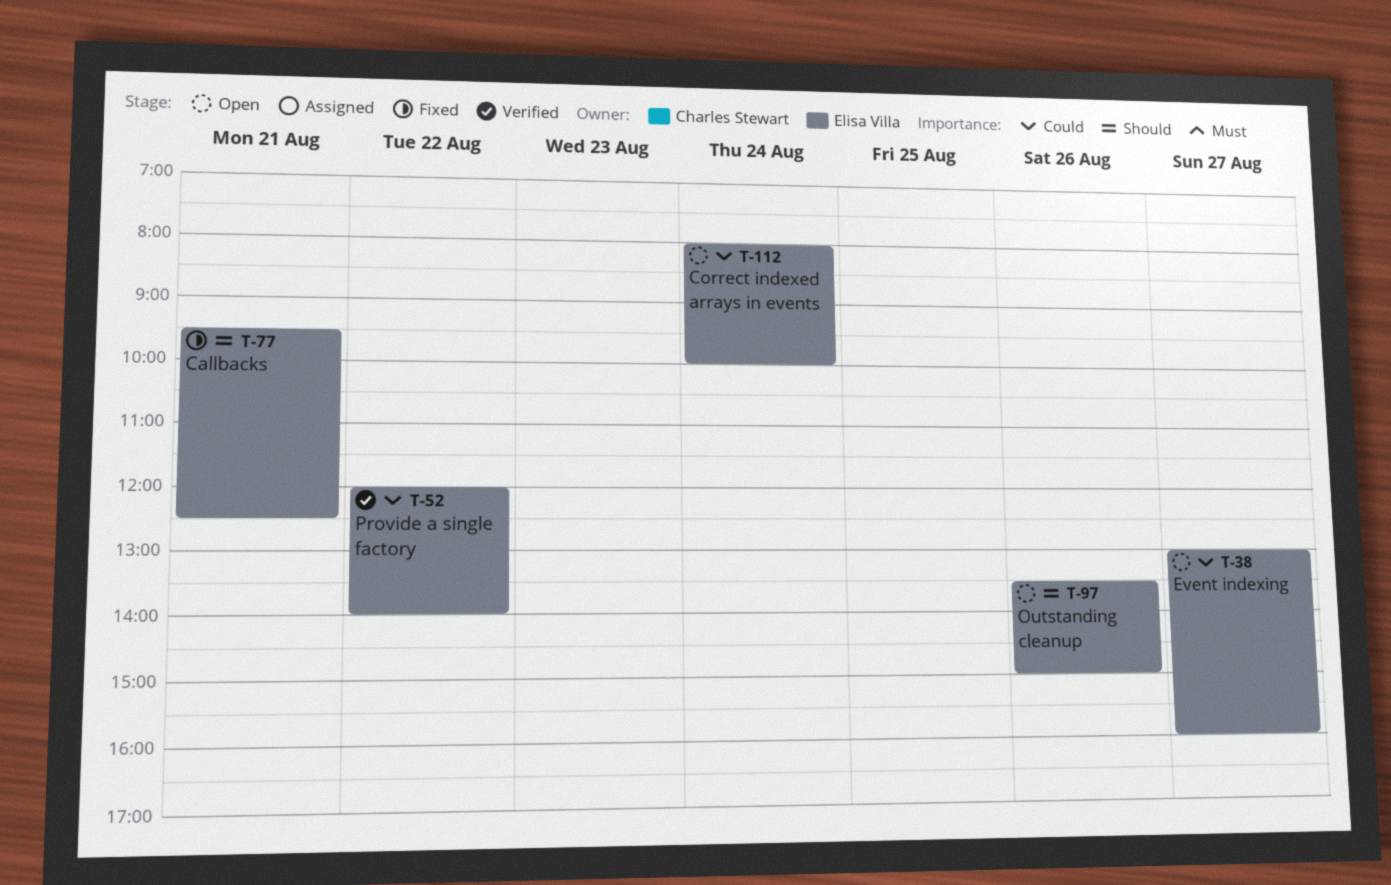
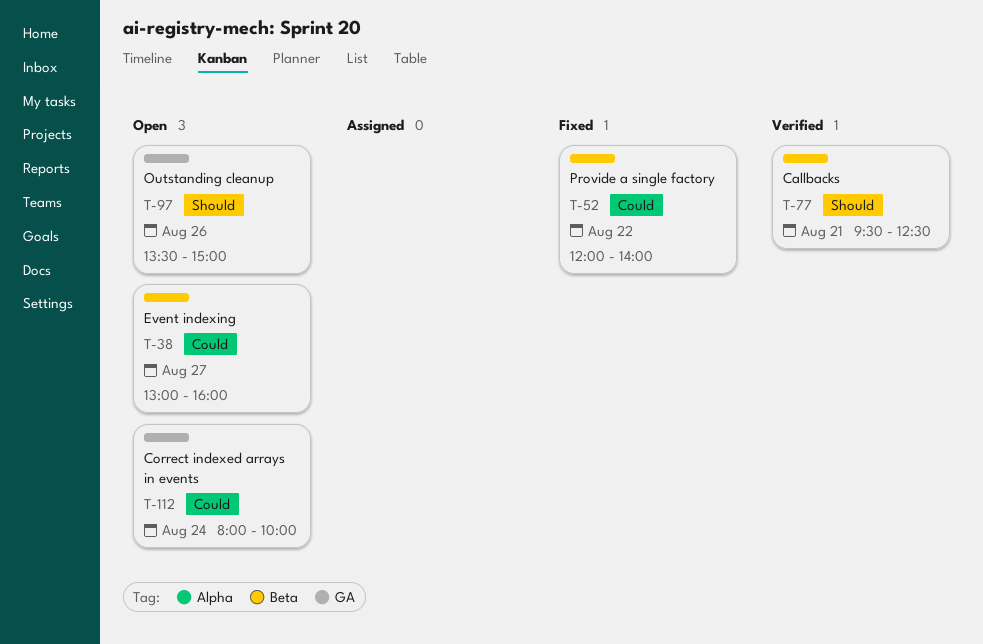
T-52, status: Verified -> Fixed
T-77, status: Fixed -> Verified

